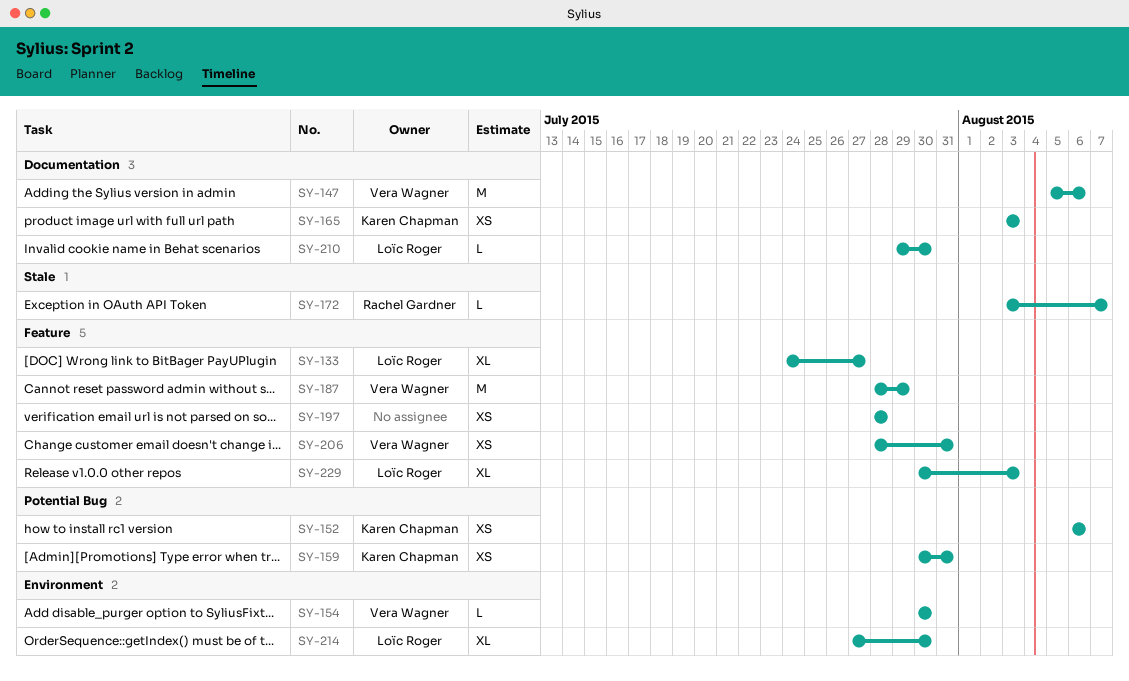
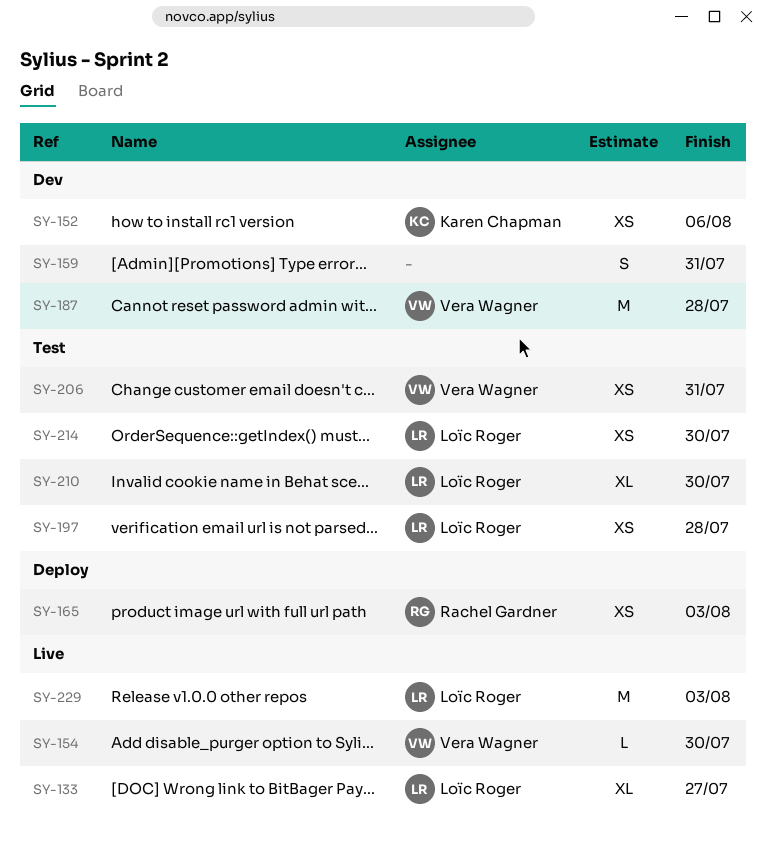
SY-147: present -> none
SY-159, owner: Karen Chapman -> none
SY-159, estimate: XS -> S
SY-165, owner: Karen Chapman -> Rachel Gardner
SY-172: present -> none
SY-187, due: Jul 29 -> Jul 28
SY-197, owner: none -> Loïc Roger
SY-210, estimate: L -> XL
SY-214, estimate: XL -> XS
SY-229, estimate: XL -> M

